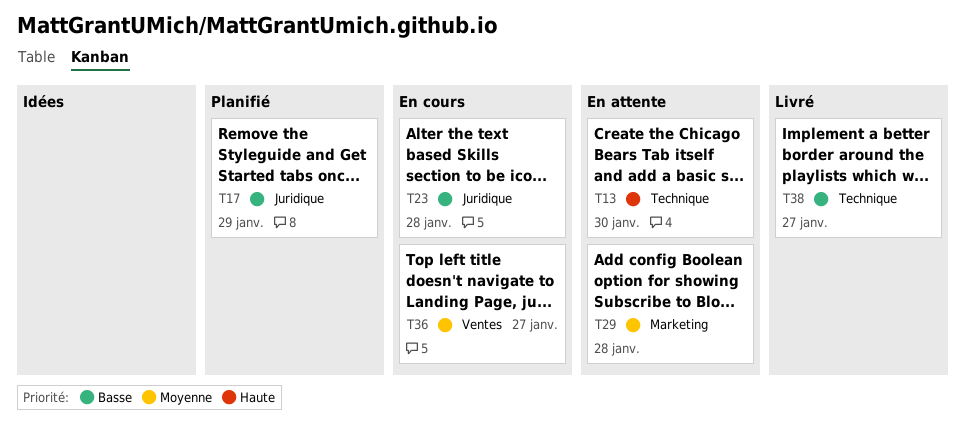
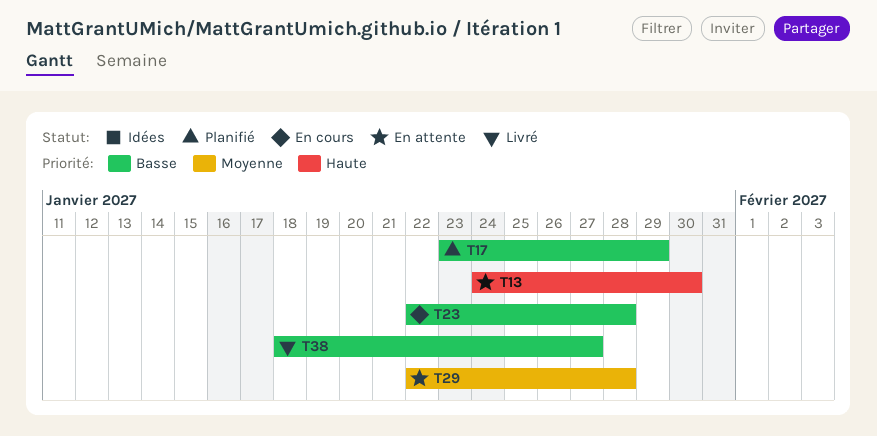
T36: present -> none

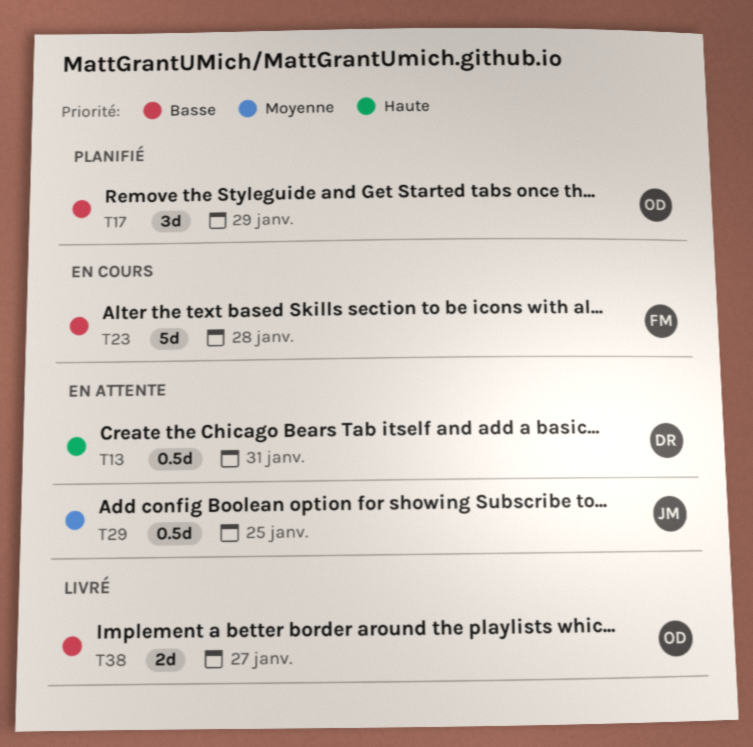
T13, due: Jan 30 -> Jan 31
T29, due: Jan 28 -> Jan 25

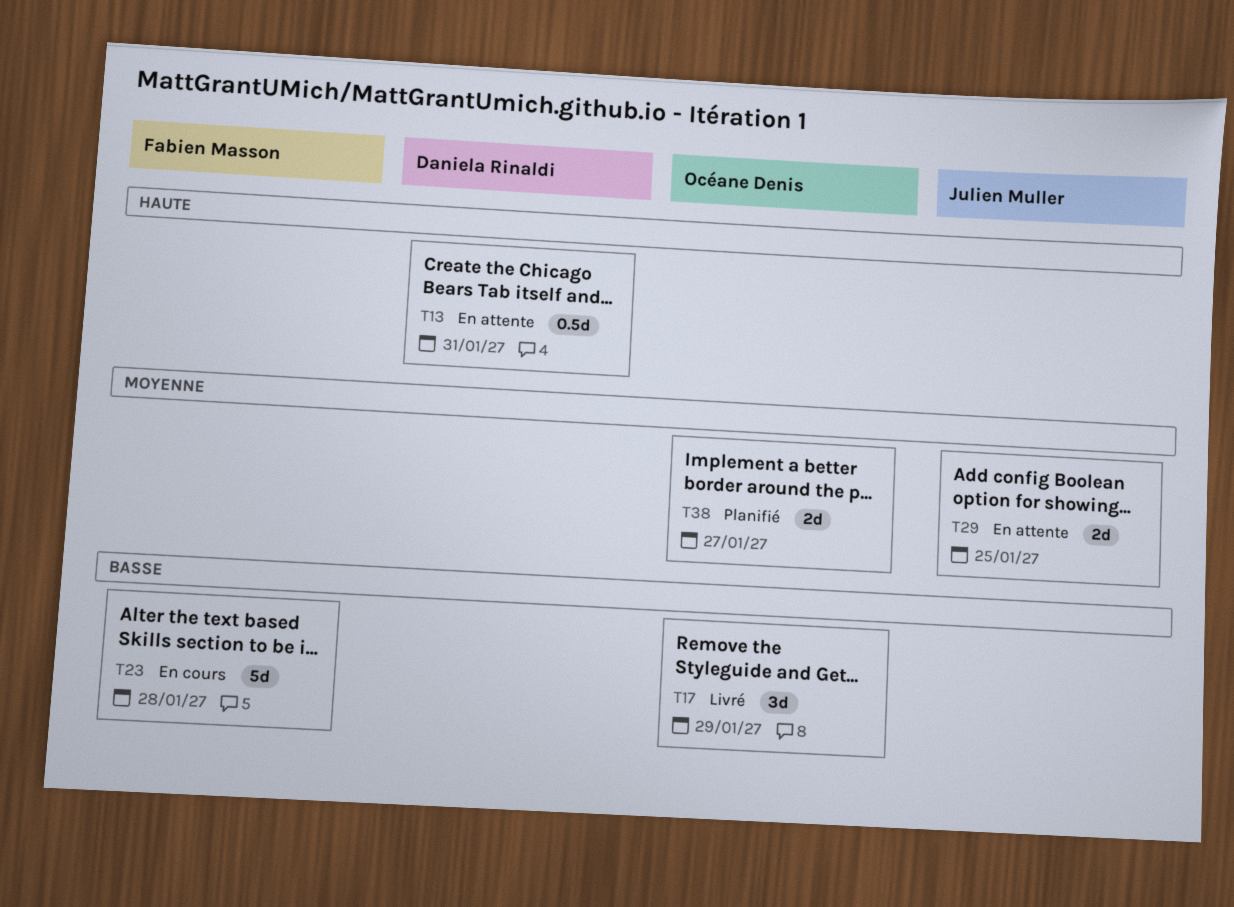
T17, status: Planifié -> Livré
T29, estimate: 0.5d -> 2d
T38, status: Livré -> Planifié
T38, priority: Basse -> Moyenne

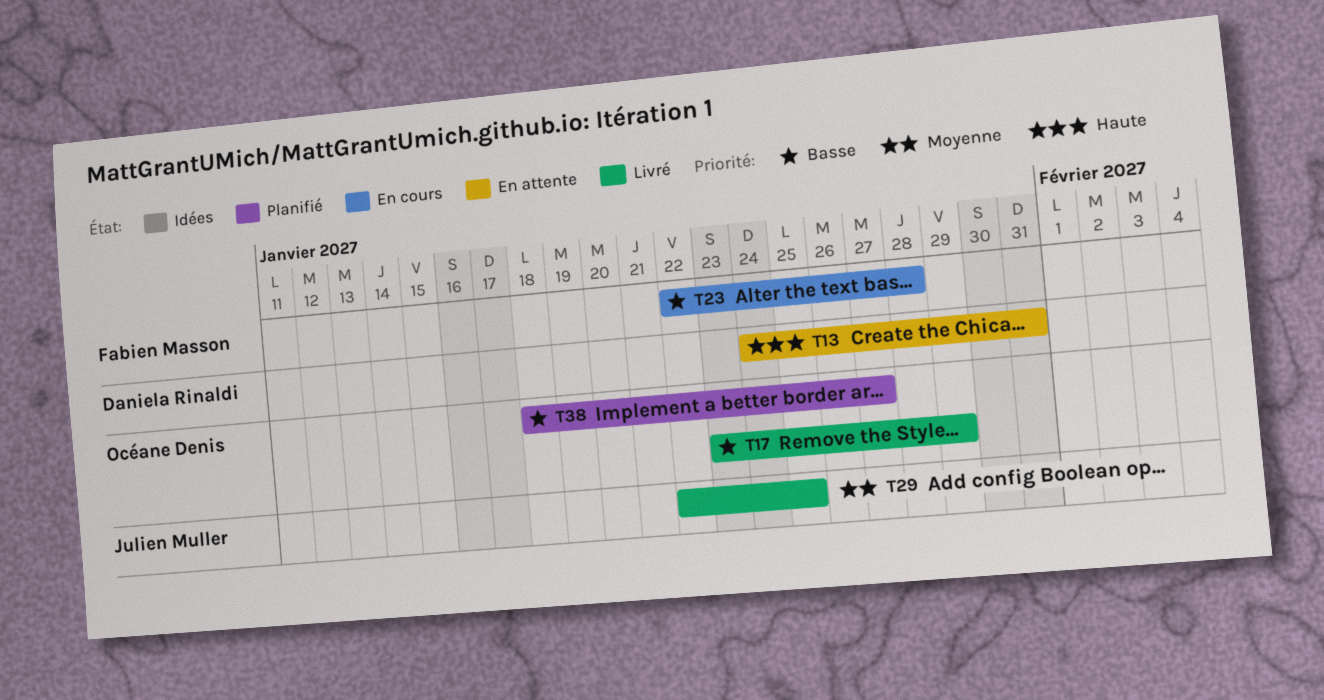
T29, status: En attente -> Livré
T38, priority: Moyenne -> Basse

